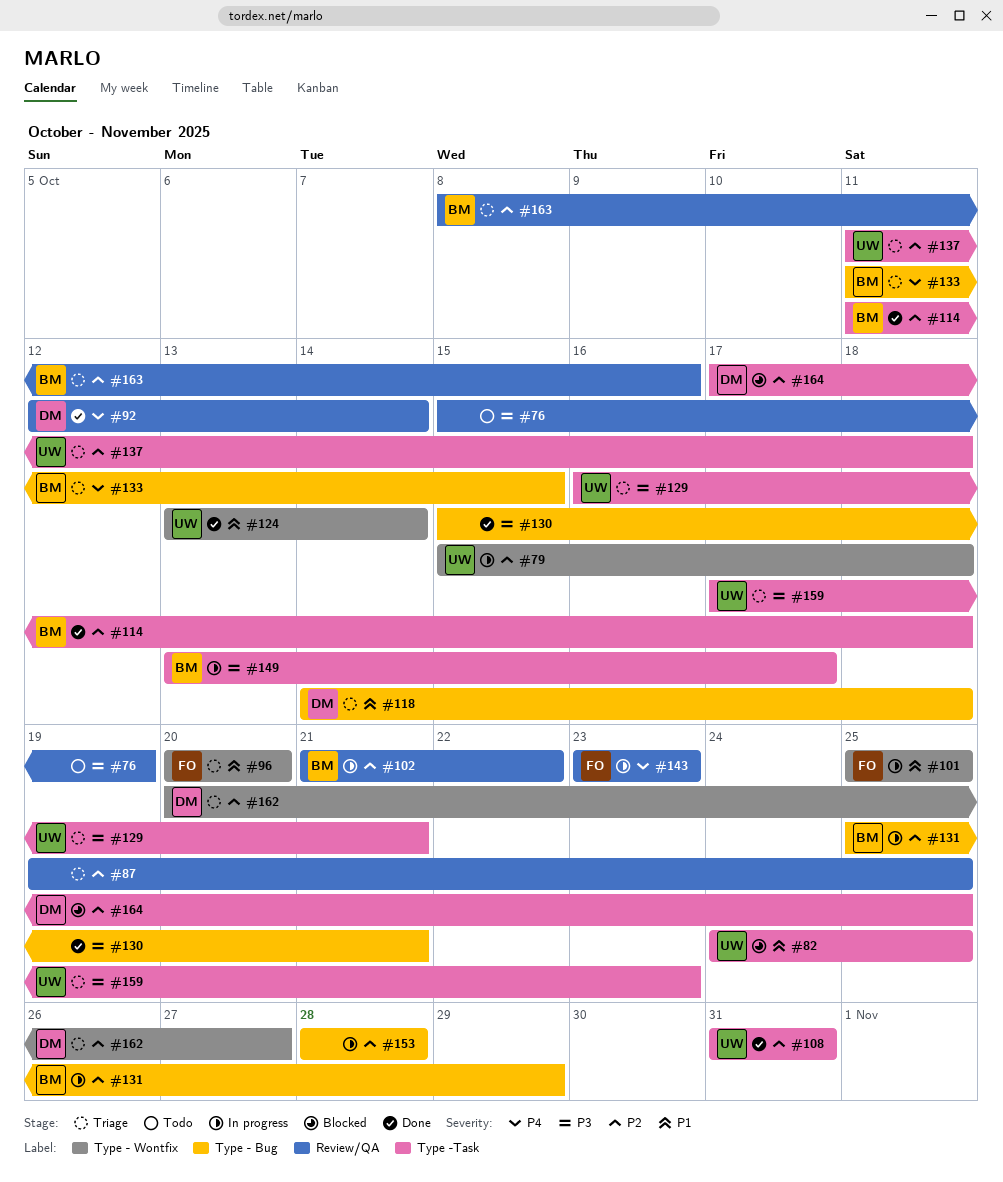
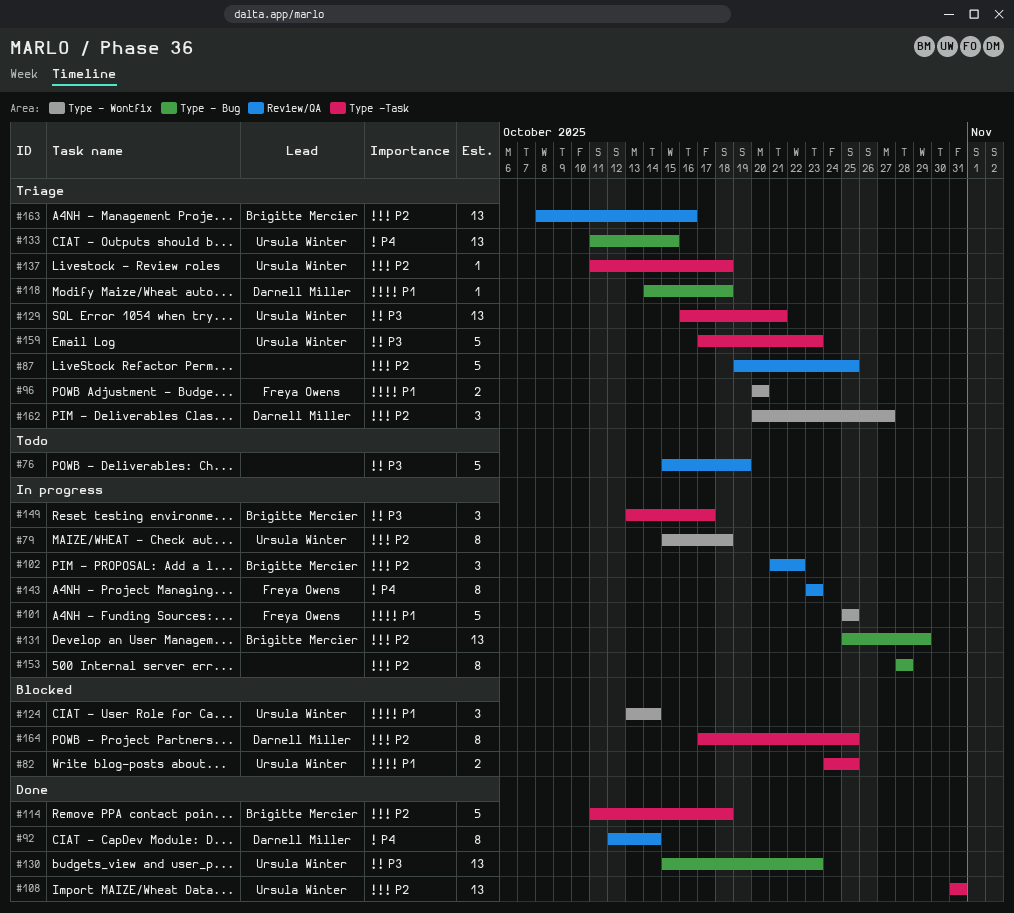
#124, status: Done -> Blocked
#130, owner: none -> Ursula Winter
#130, due: Oct 21 -> Oct 23
#133, owner: Brigitte Mercier -> Ursula Winter

